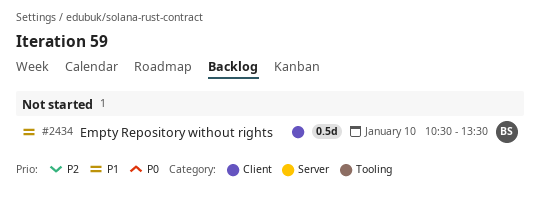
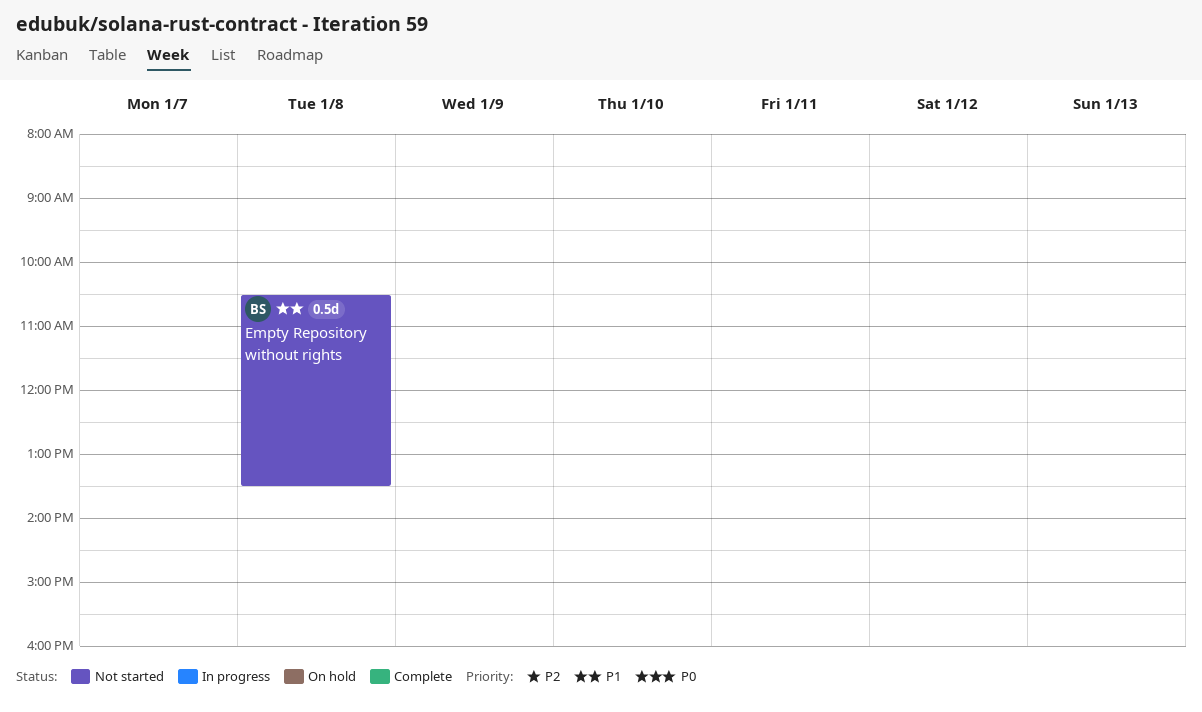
Empty Repository without rights, day: Jan 10 -> Jan 8

